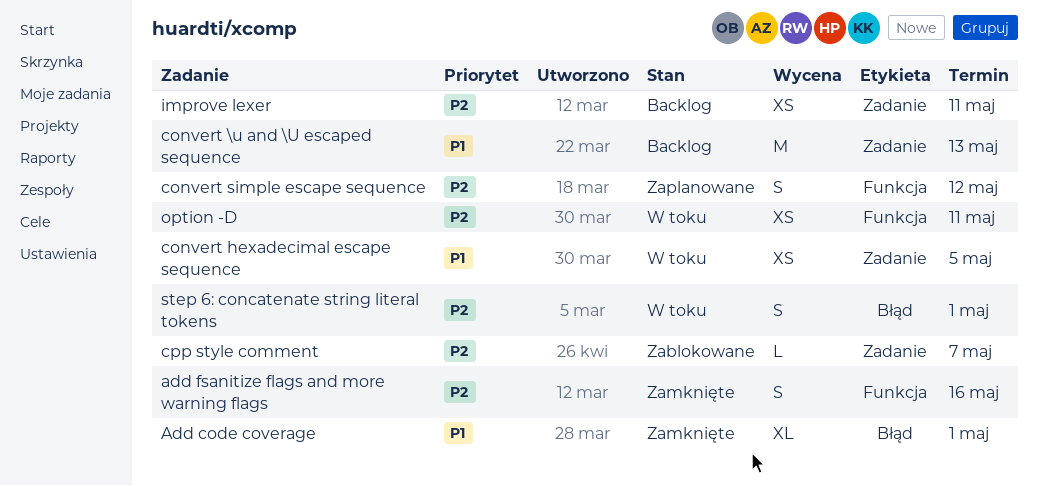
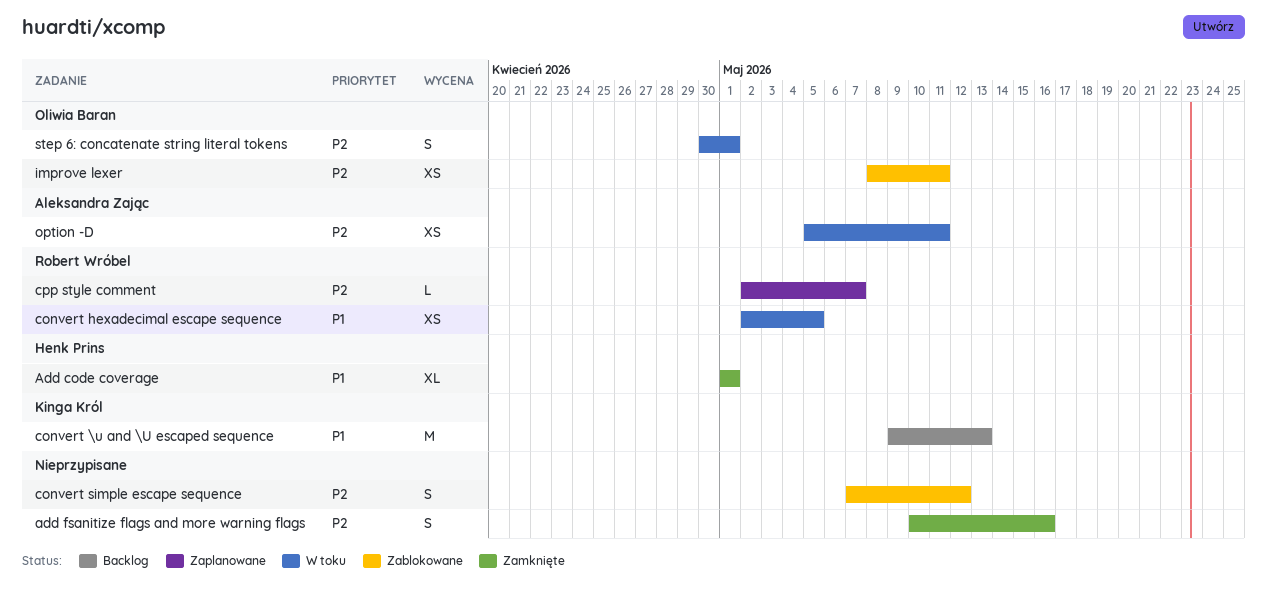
convert simple escape sequence, status: Zaplanowane -> Zablokowane
cpp style comment, status: Zablokowane -> Zaplanowane
improve lexer, status: Backlog -> Zablokowane

